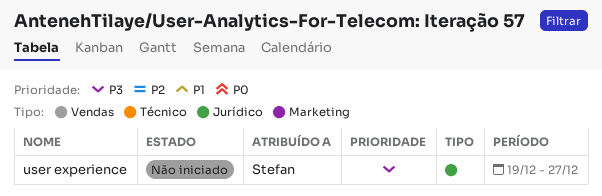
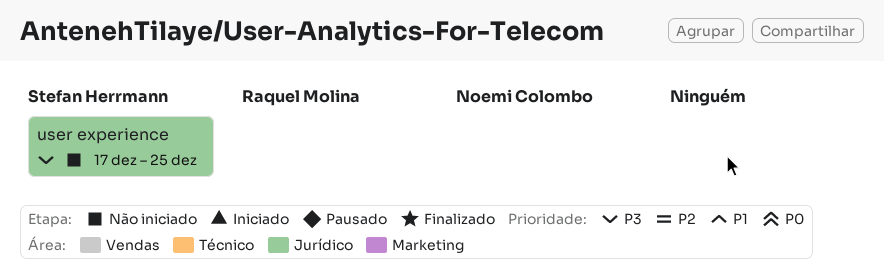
user experience, start: Dec 19 -> Dec 17
user experience, due: Dec 27 -> Dec 25

